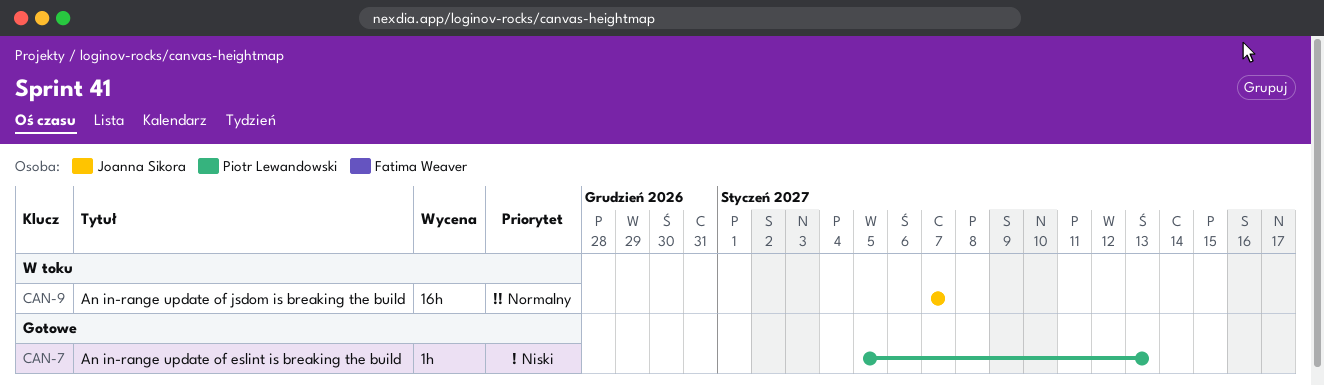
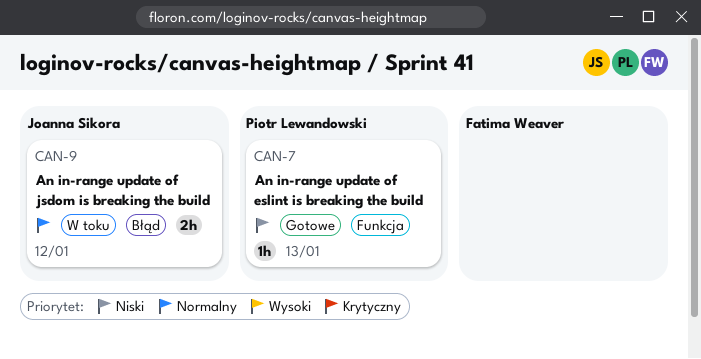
CAN-9, estimate: 16h -> 2h
CAN-9, due: Jan 7 -> Jan 12

